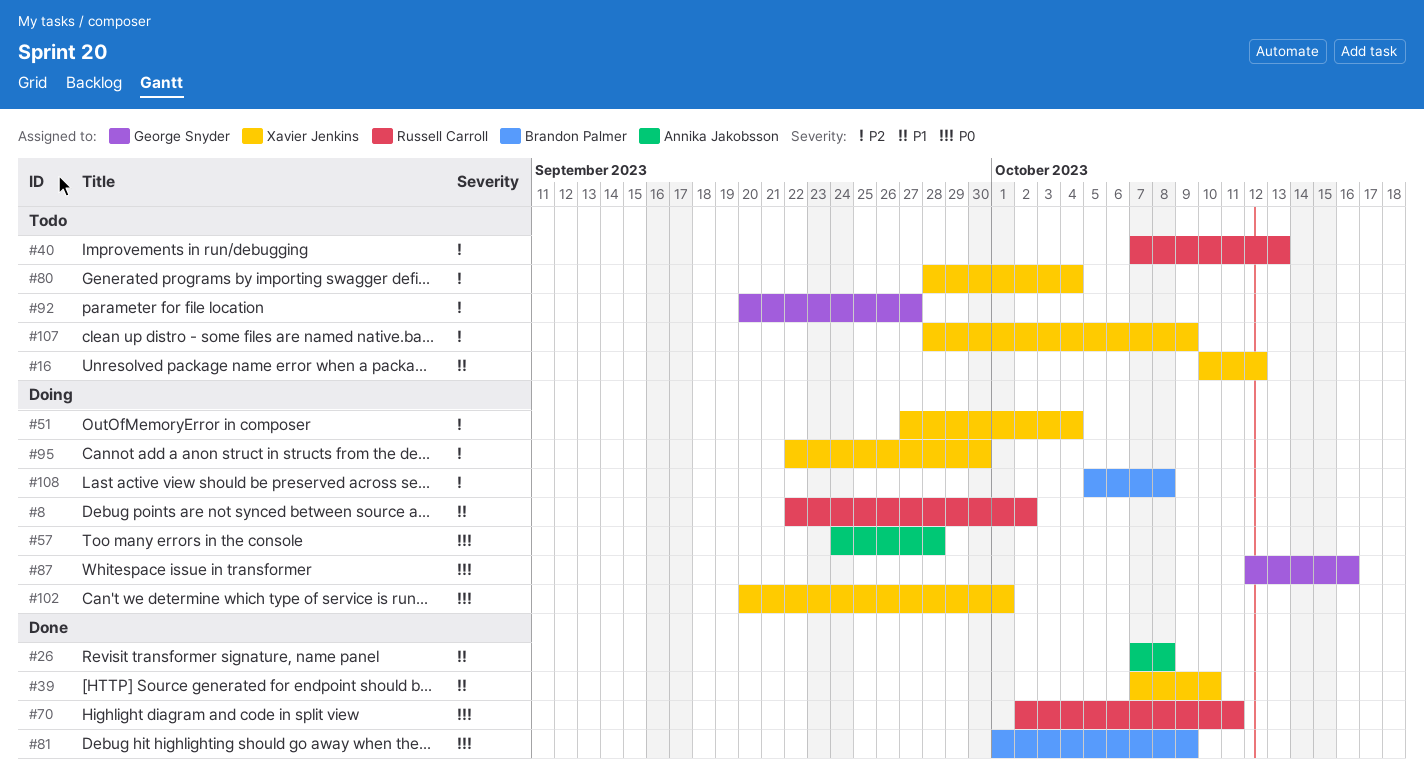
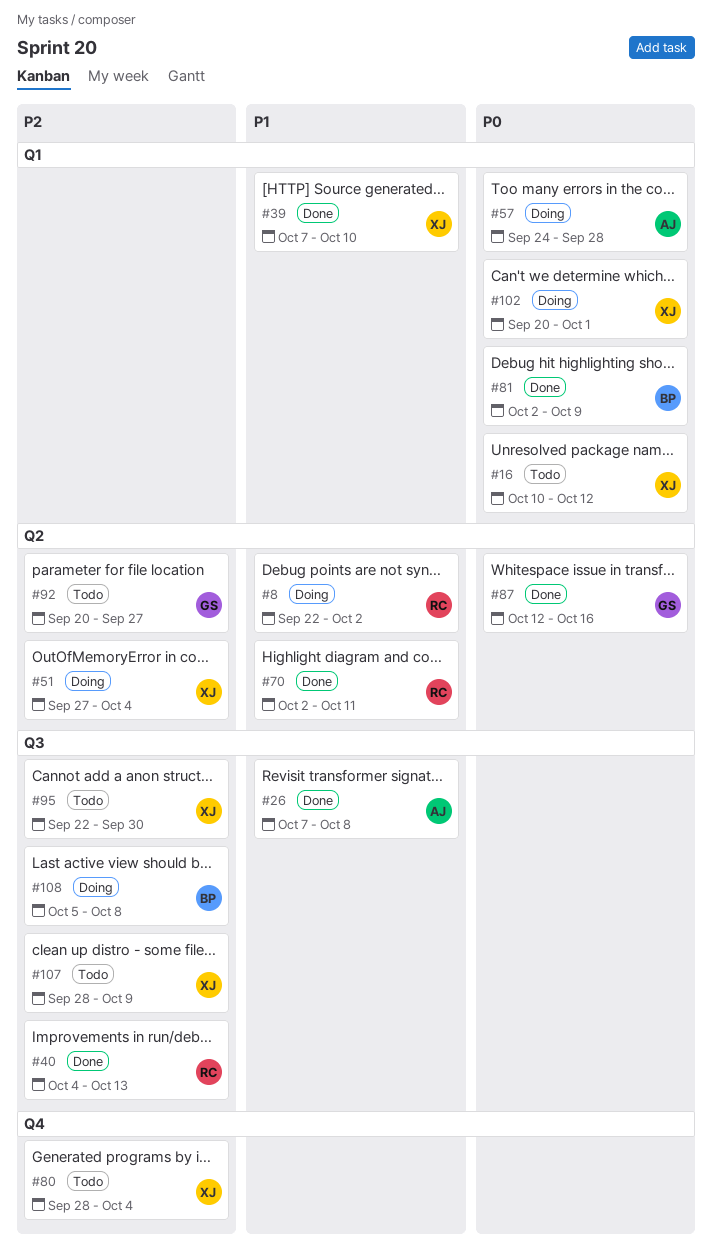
#16, priority: P1 -> P0
#40, status: Todo -> Done
#40, start: Oct 7 -> Oct 4
#70, priority: P0 -> P1
#81, start: Oct 1 -> Oct 2
#87, status: Doing -> Done
#95, status: Doing -> Todo

